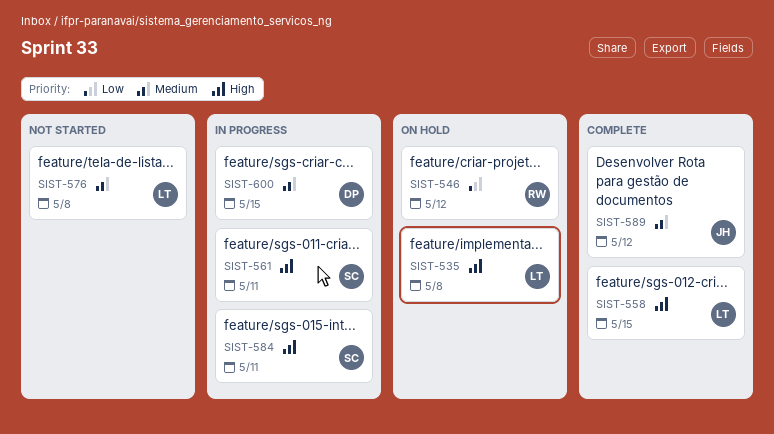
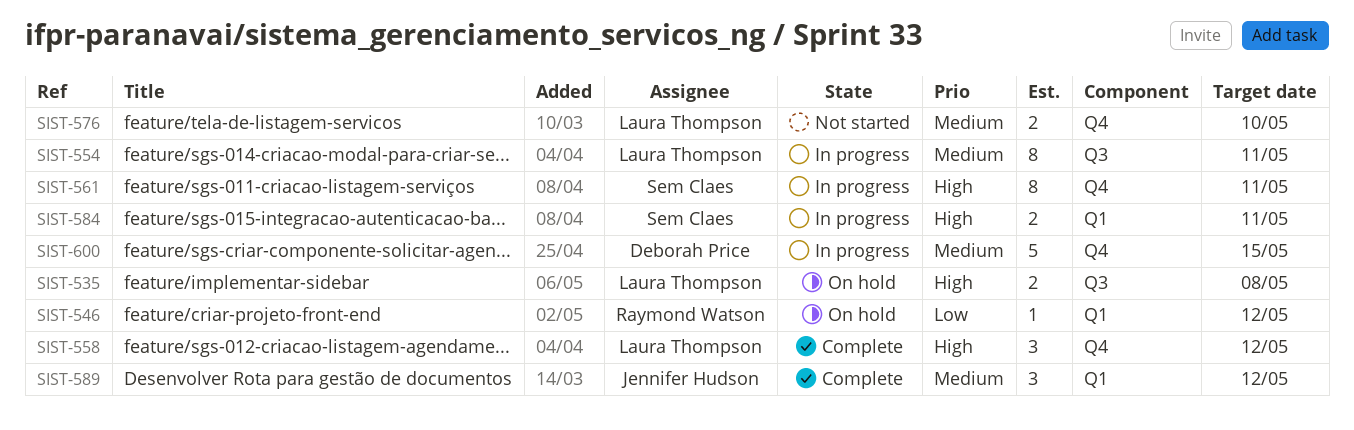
SIST-554: none -> present
SIST-558, due: May 15 -> May 12
SIST-576, due: May 8 -> May 10

